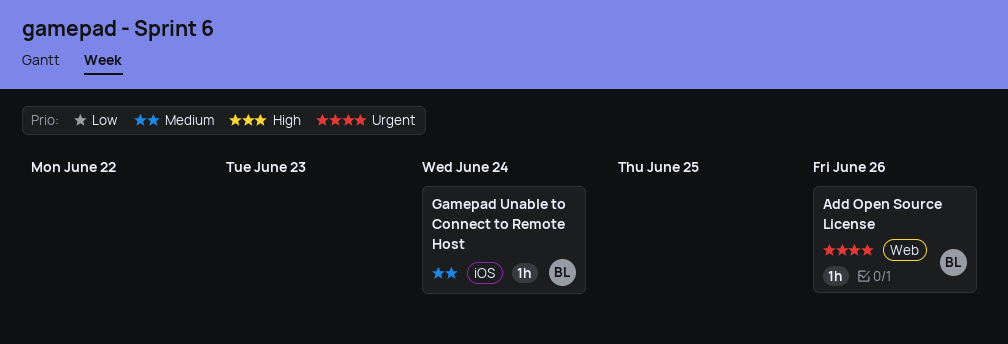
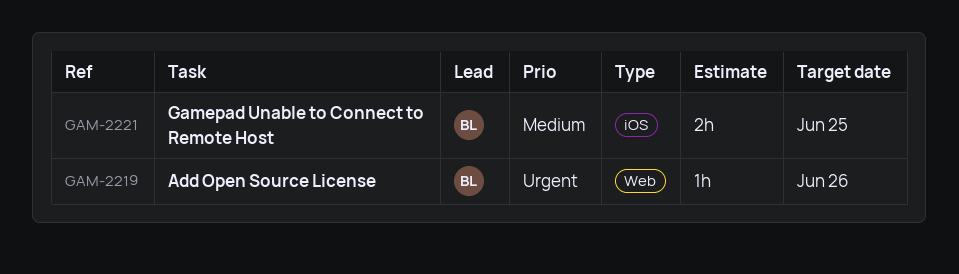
Gamepad Unable to Connect to Remote Host, estimate: 1h -> 2h
Gamepad Unable to Connect to Remote Host, due: Jun 24 -> Jun 25

